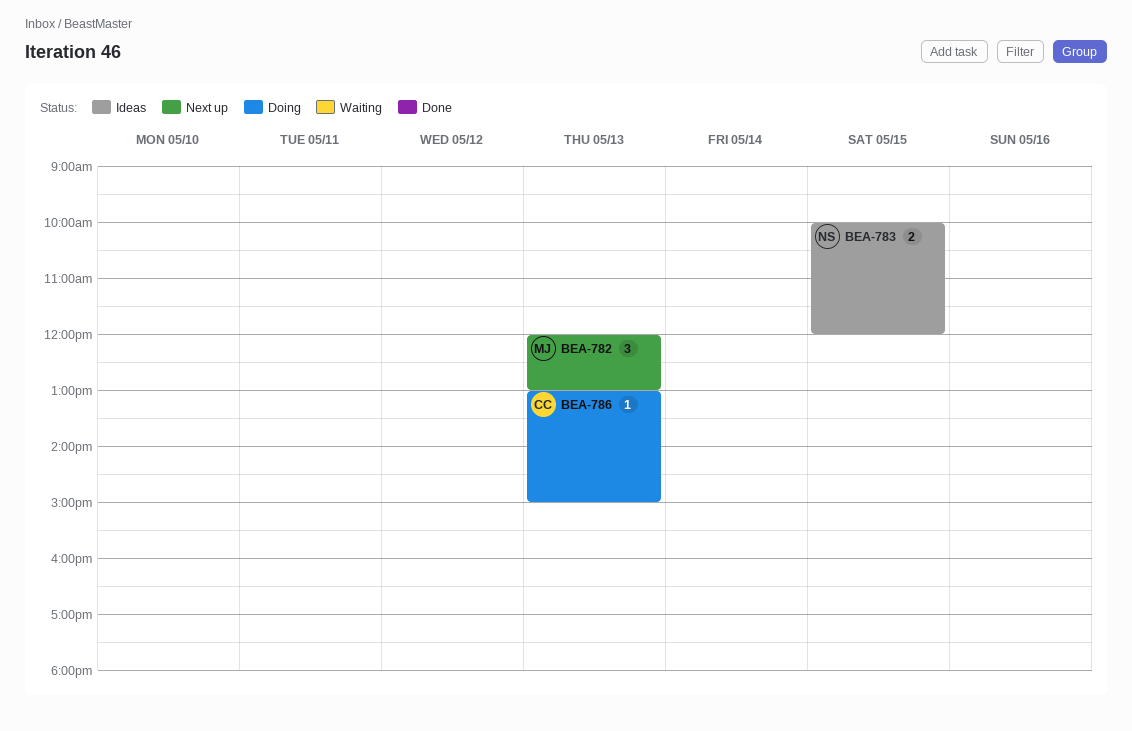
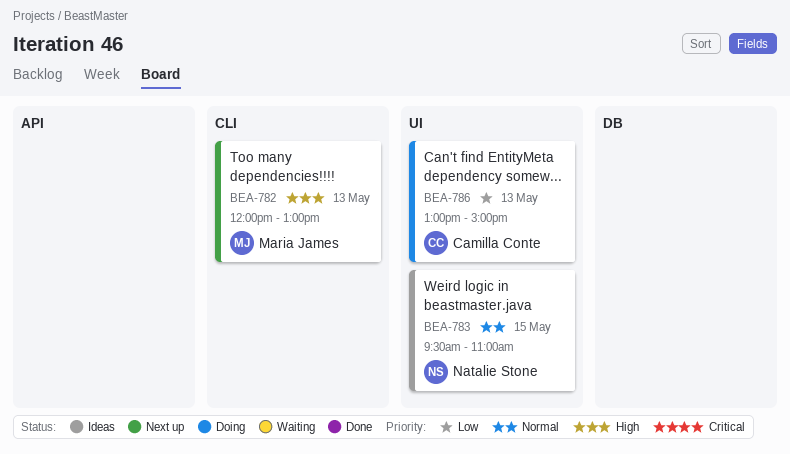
BEA-783, begins: 10:00 -> 09:30
BEA-783, ends: 12:00 -> 11:00

